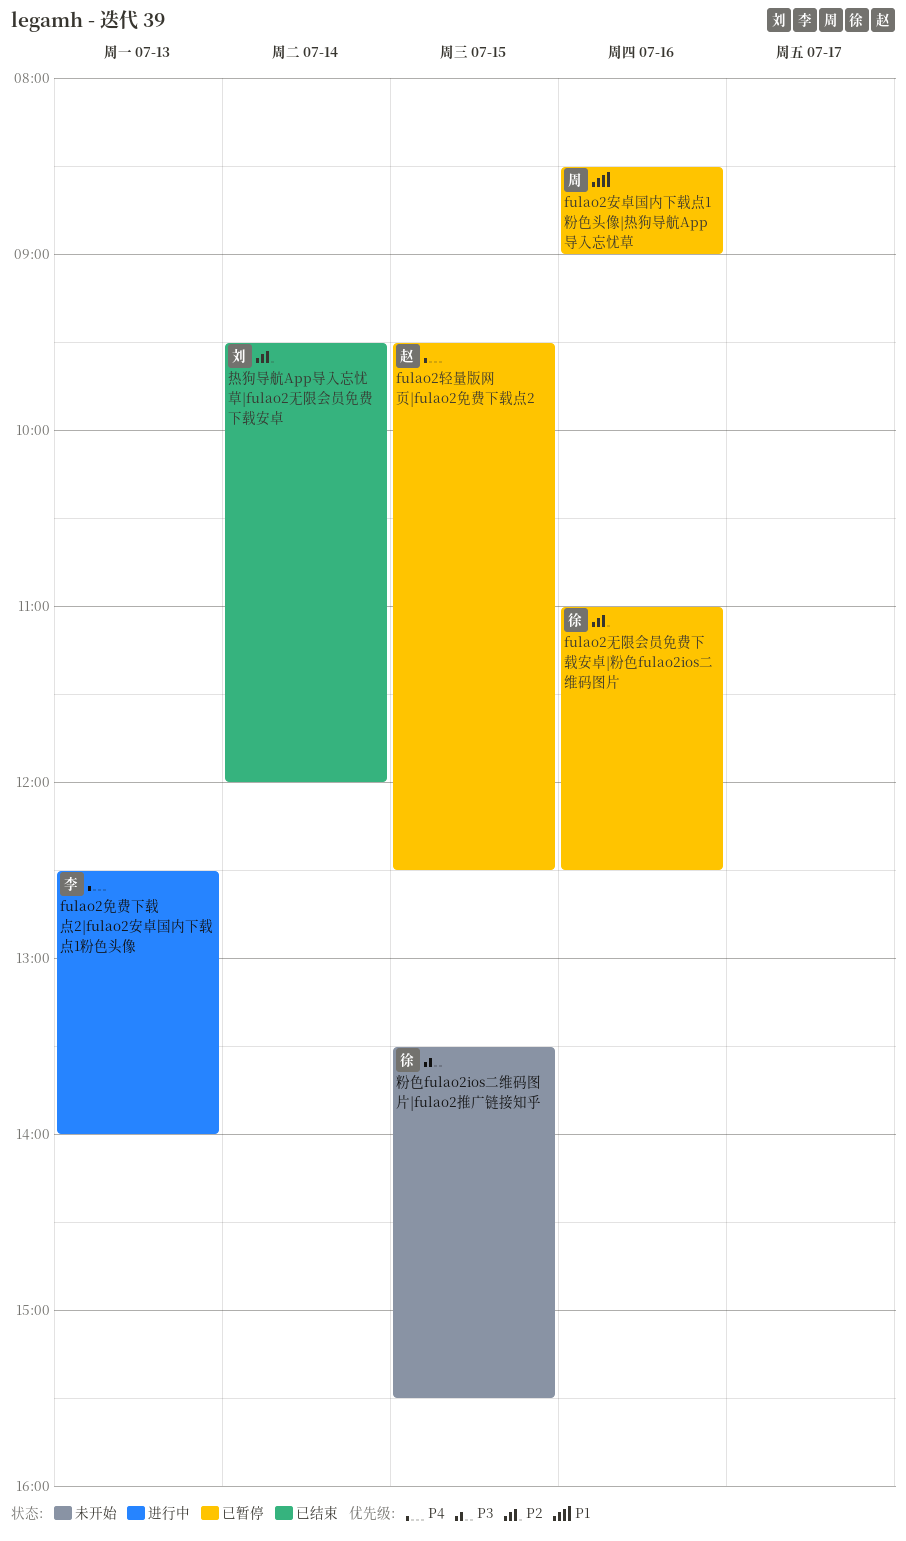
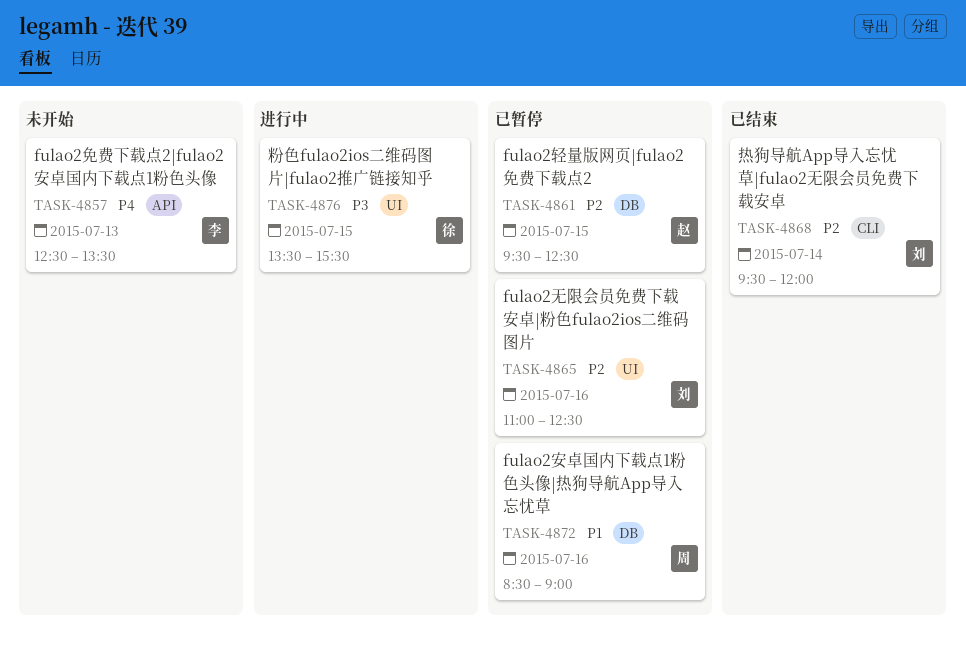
fulao2免费下载点2|fulao2安卓国内下载点1粉色头像, status: 进行中 -> 未开始
fulao2免费下载点2|fulao2安卓国内下载点1粉色头像, ends: 14:00 -> 13:30
fulao2无限会员免费下载安卓|粉色fulao2ios二维码图片, owner: 徐 -> 刘
fulao2轻量版网页|fulao2免费下载点2, priority: P4 -> P2
粉色fulao2ios二维码图片|fulao2推广链接知乎, status: 未开始 -> 进行中

